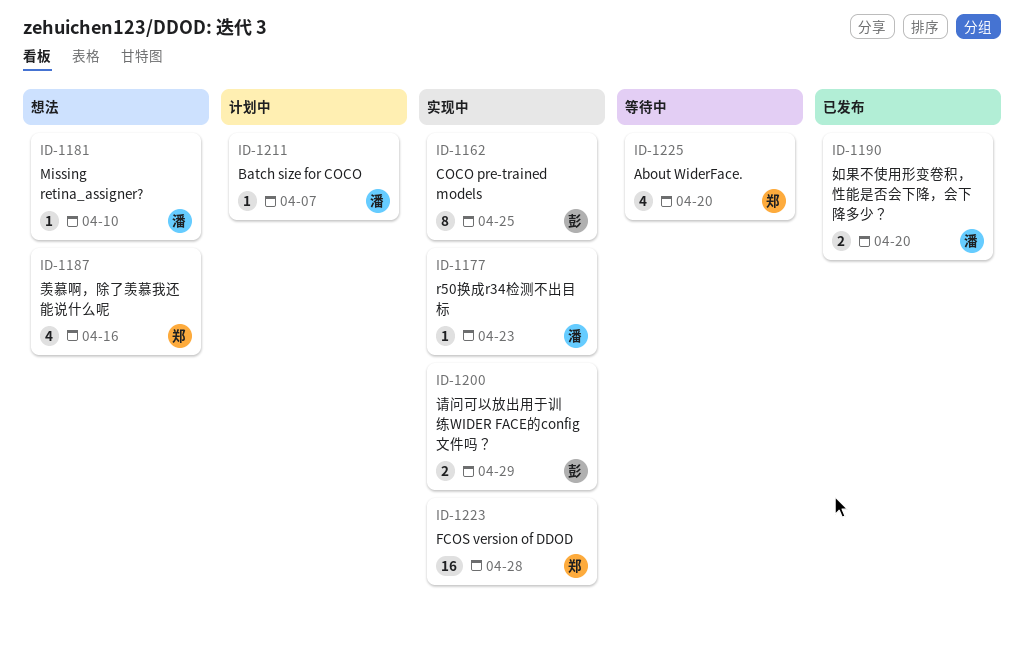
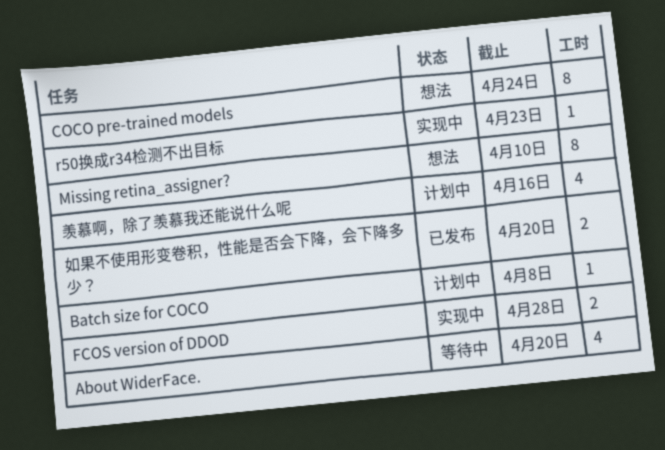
Batch size for COCO, due: Apr 7 -> Apr 8
COCO pre-trained models, status: 实现中 -> 想法
COCO pre-trained models, due: Apr 25 -> Apr 24
FCOS version of DDOD, estimate: 16 -> 2
Missing retina_assigner?, estimate: 1 -> 8
羡慕啊，除了羡慕我还能说什么呢, status: 想法 -> 计划中
请问可以放出用于训练WIDER FACE的config文件吗？: present -> none

